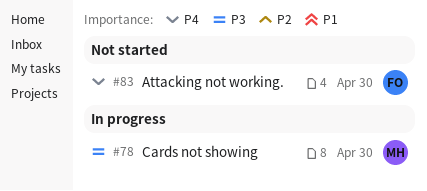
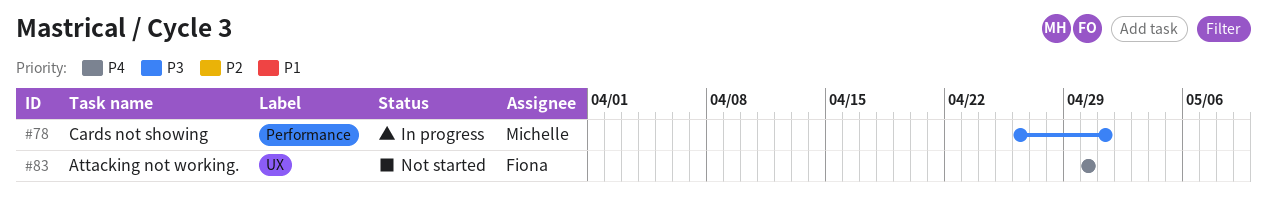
#78, due: Apr 30 -> May 1

